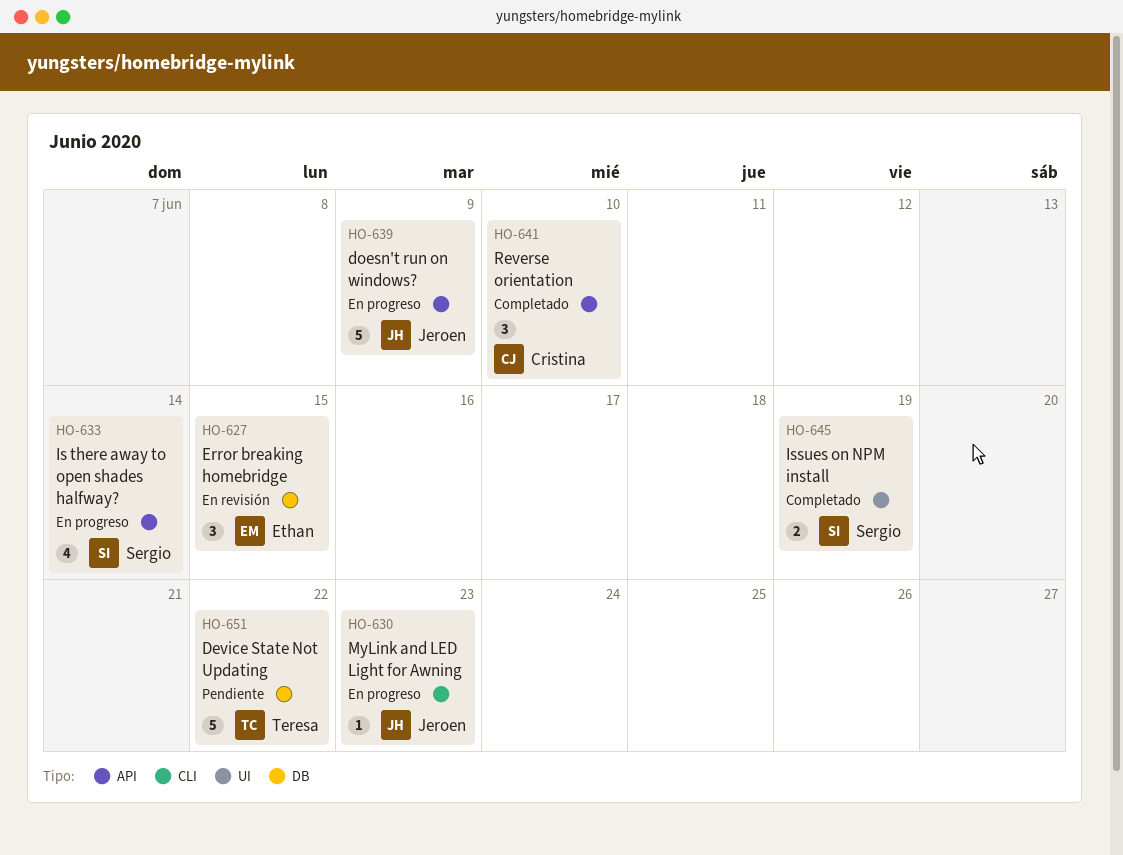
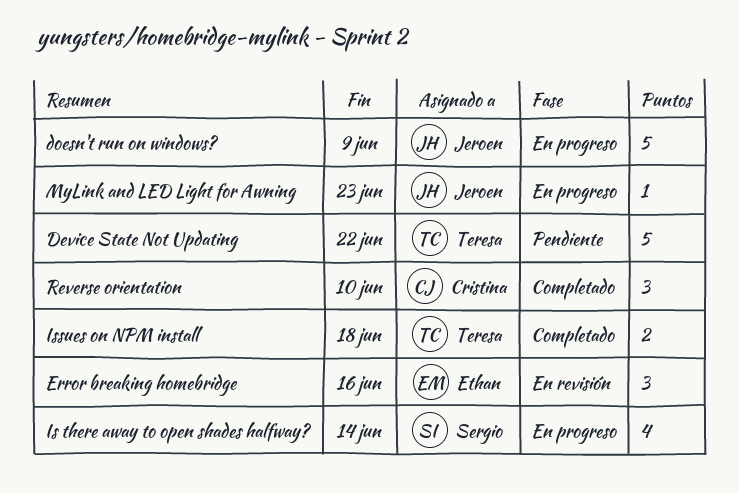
Error breaking homebridge, due: Jun 15 -> Jun 16
Issues on NPM install, owner: Sergio -> Teresa
Issues on NPM install, due: Jun 19 -> Jun 18

